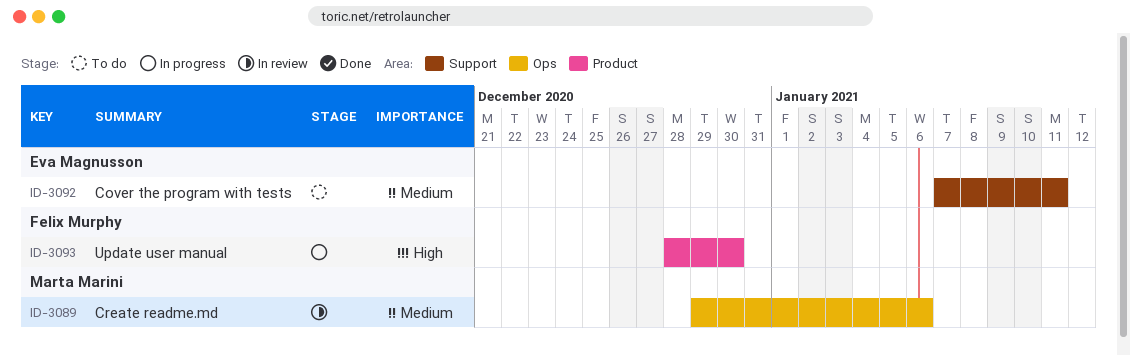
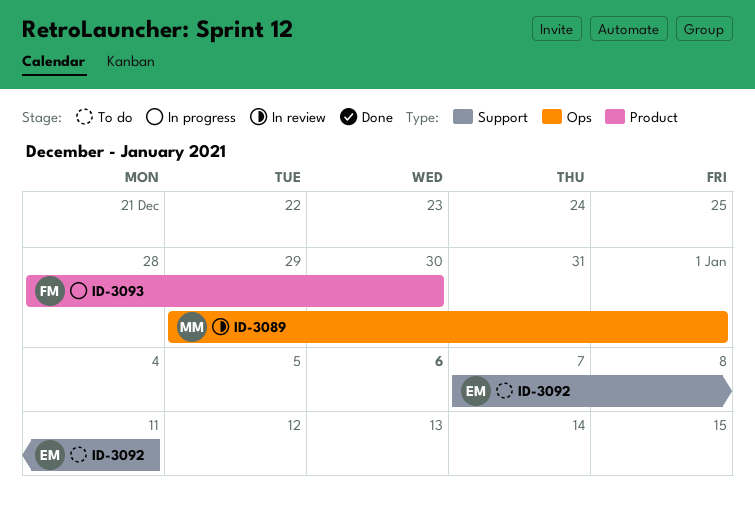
ID-3089, due: Jan 6 -> Jan 1

